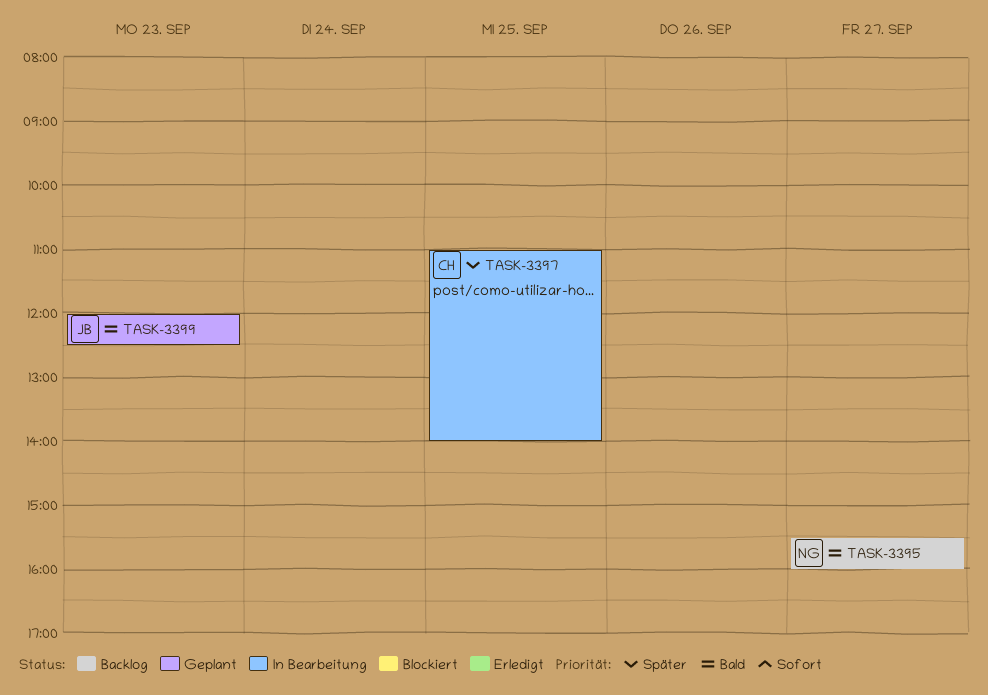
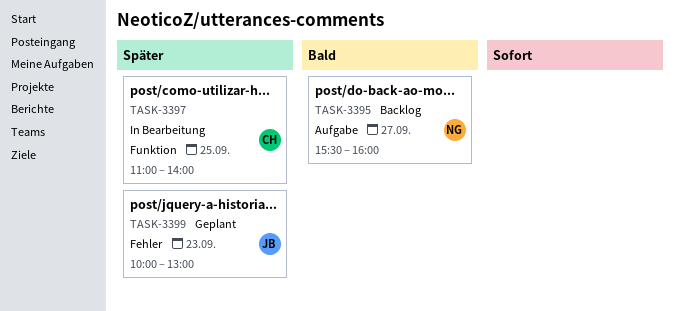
TASK-3399, priority: Bald -> Später
TASK-3399, begins: 12:00 -> 10:00
TASK-3399, ends: 12:30 -> 13:00

